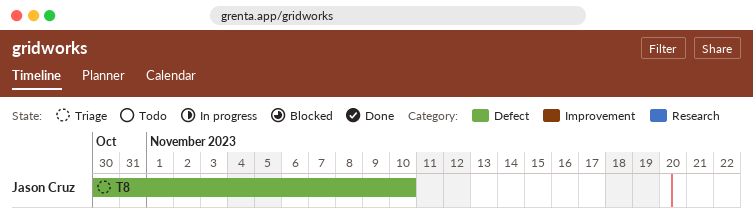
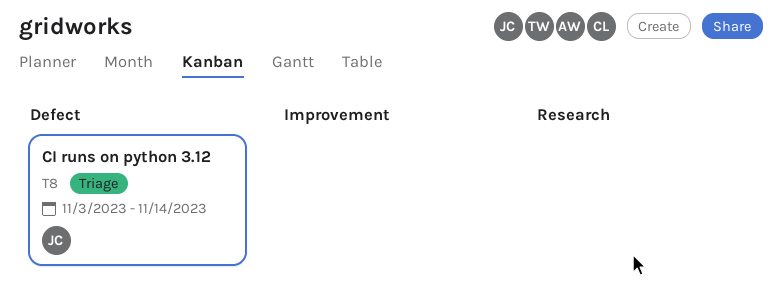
T8, start: Oct 30 -> Nov 3
T8, due: Nov 10 -> Nov 14

